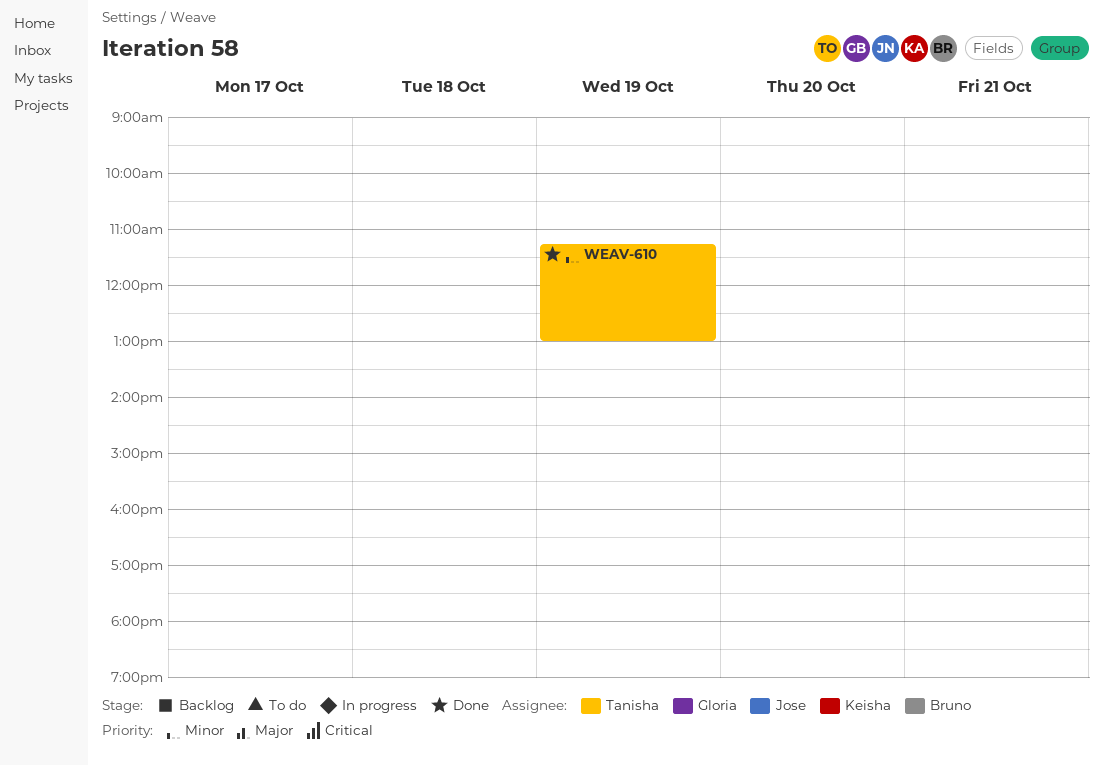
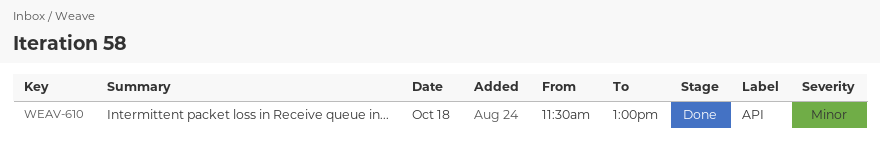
WEAV-610, day: Oct 19 -> Oct 18
WEAV-610, begins: 11:15 -> 11:30

